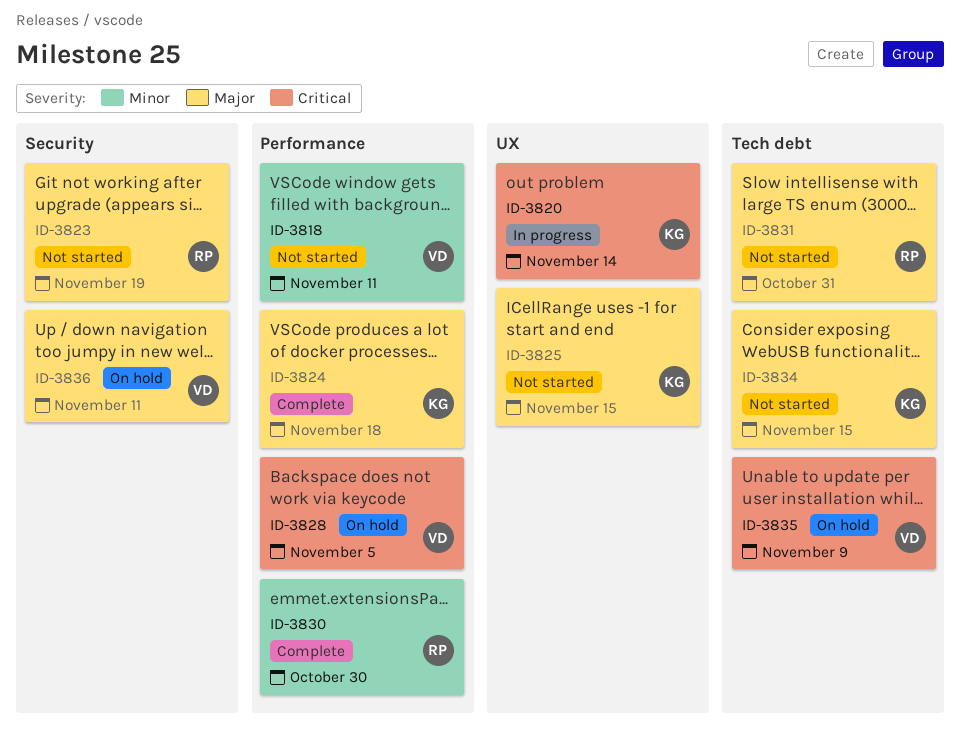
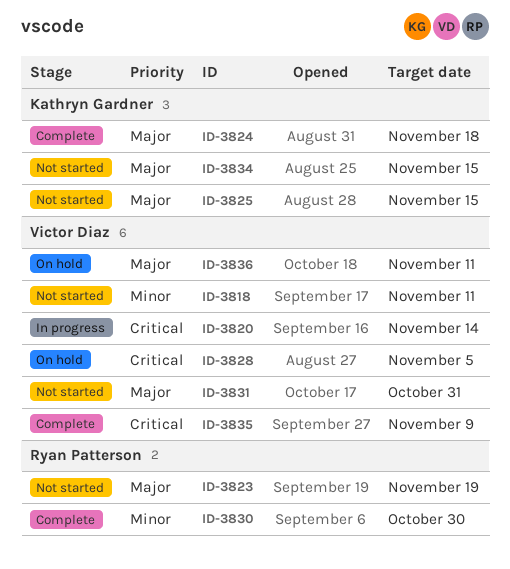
ID-3820, owner: Kathryn Gardner -> Victor Diaz
ID-3831, owner: Ryan Patterson -> Victor Diaz
ID-3835, status: On hold -> Complete

